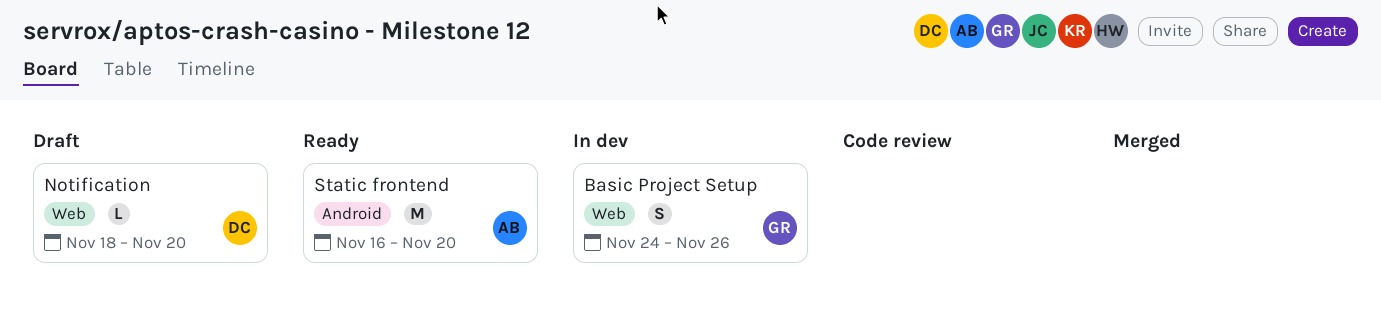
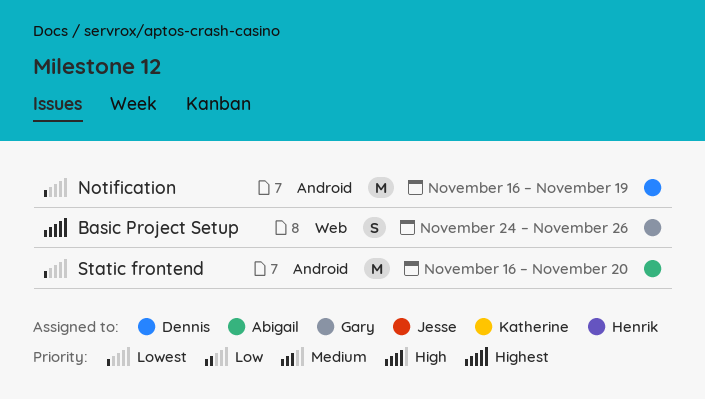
Notification, label: Web -> Android
Notification, estimate: L -> M
Notification, start: Nov 18 -> Nov 16
Notification, due: Nov 20 -> Nov 19

